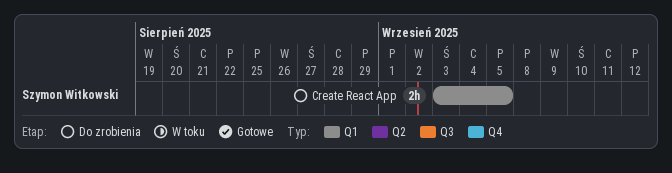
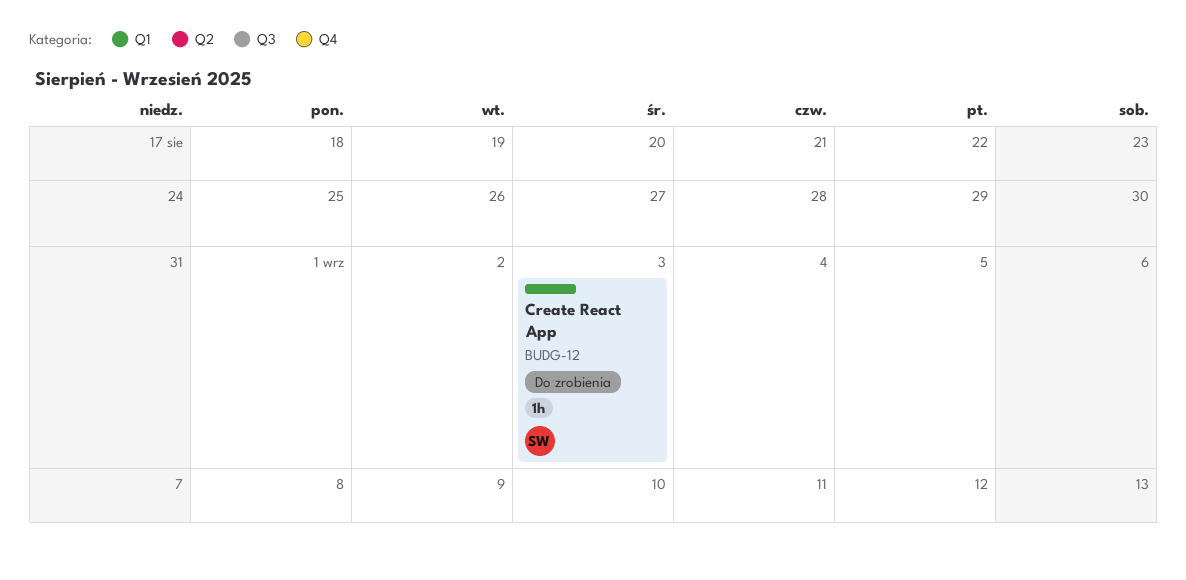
Create React App, estimate: 2h -> 1h
Create React App, due: Sep 5 -> Sep 3

